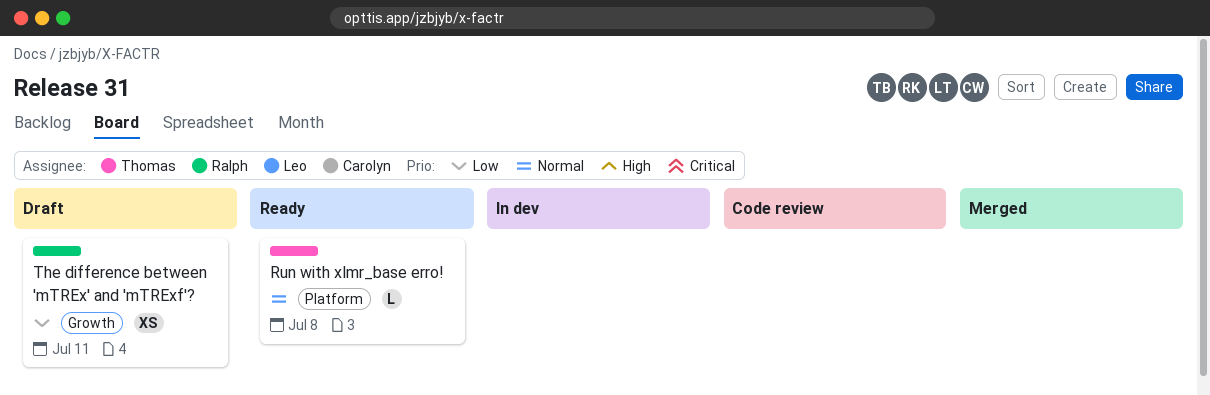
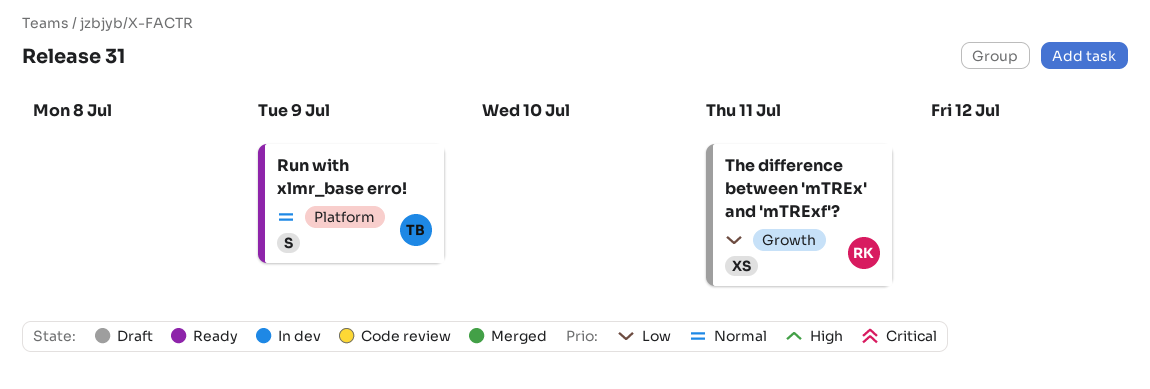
Run with xlmr_base erro!, estimate: L -> S
Run with xlmr_base erro!, due: Jul 8 -> Jul 9

